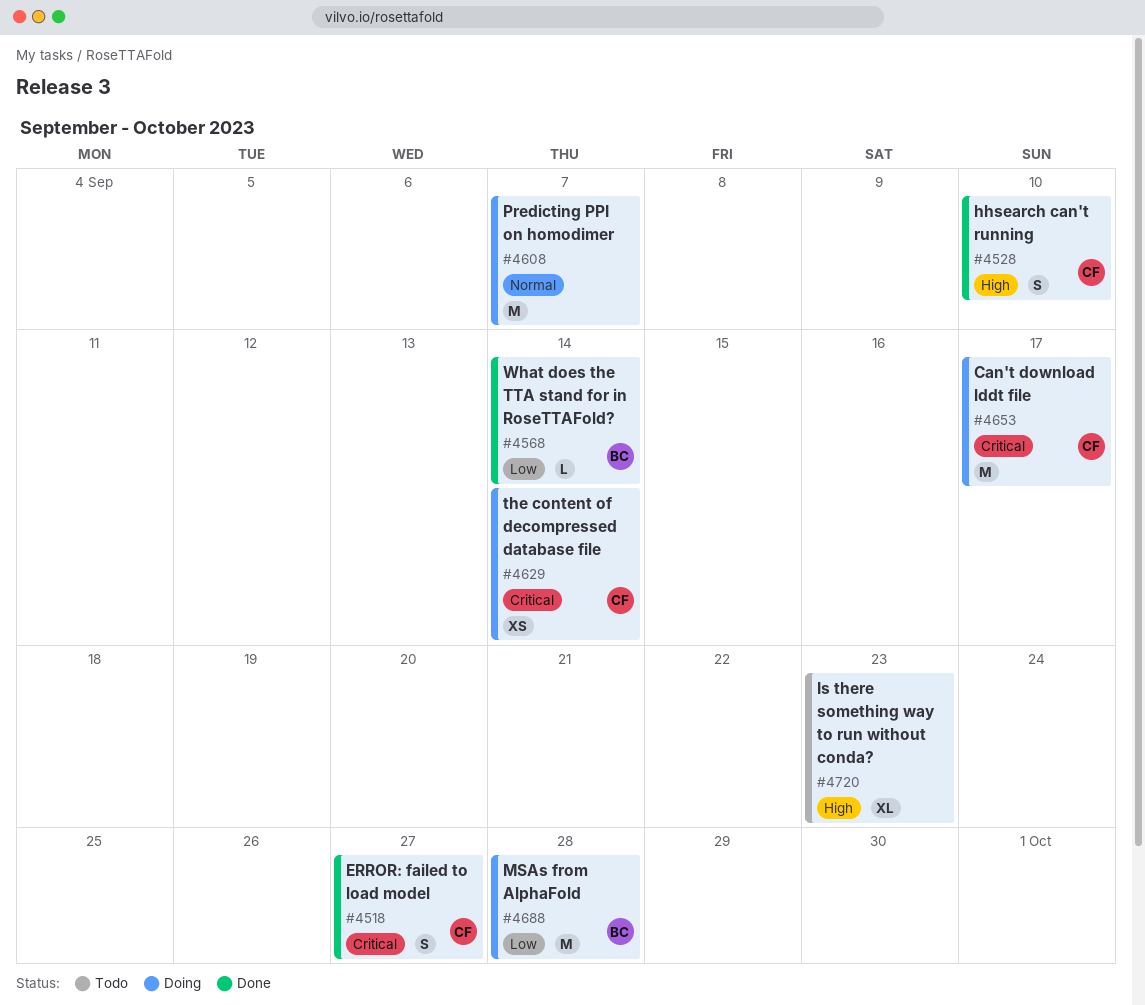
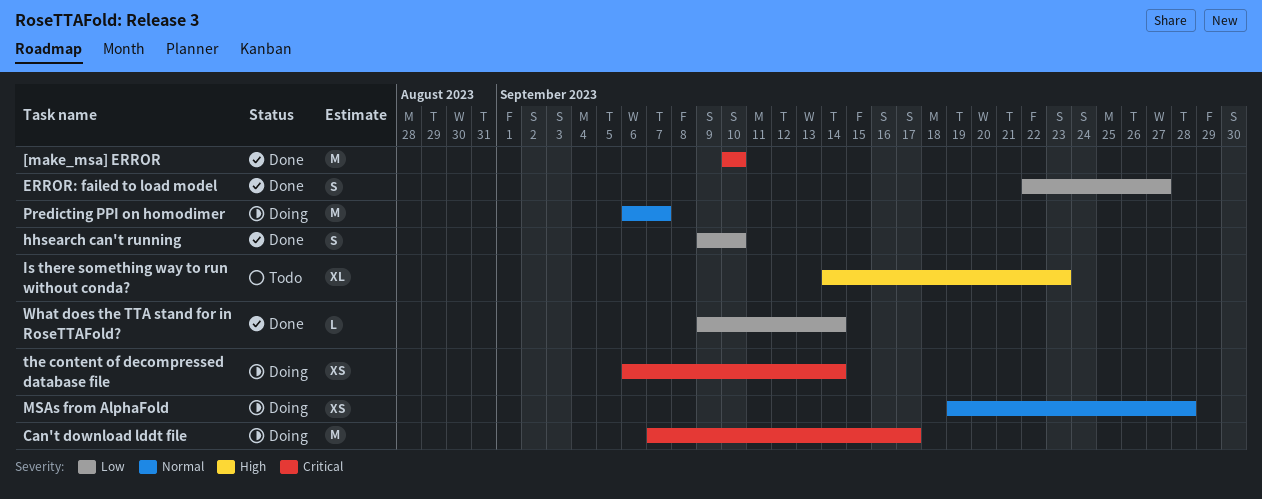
[make_msa] ERROR: none -> present
ERROR: failed to load model, priority: Critical -> Low
hhsearch can't running, priority: High -> Low
MSAs from AlphaFold, priority: Low -> Normal
MSAs from AlphaFold, estimate: M -> XS

